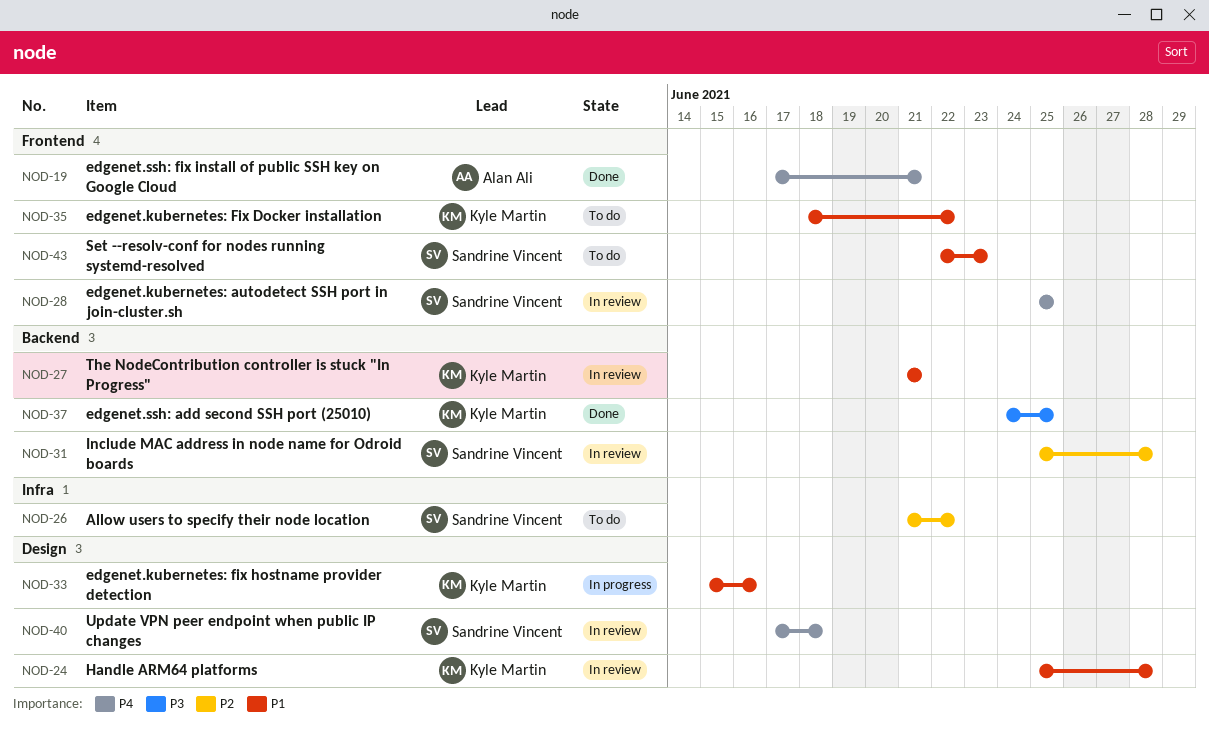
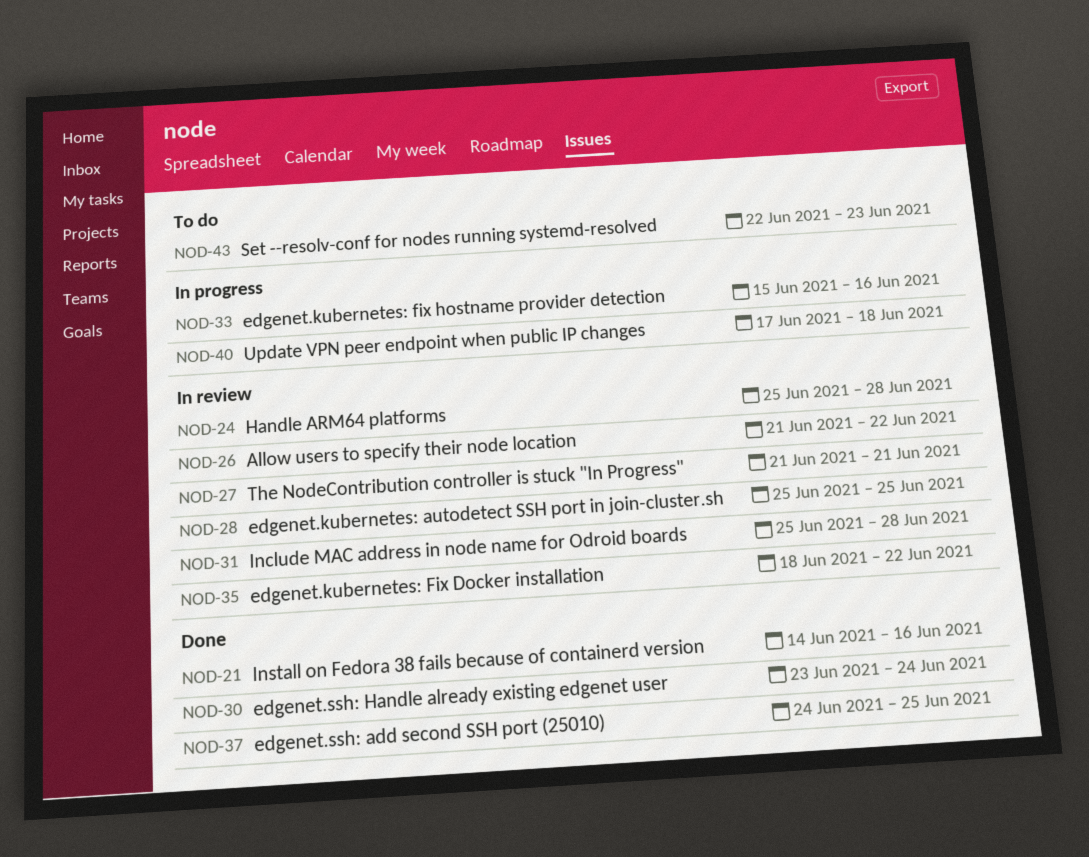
NOD-19: present -> none
NOD-21: none -> present
NOD-26, status: To do -> In review
NOD-30: none -> present
NOD-35, status: To do -> In review
NOD-40, status: In review -> In progress

